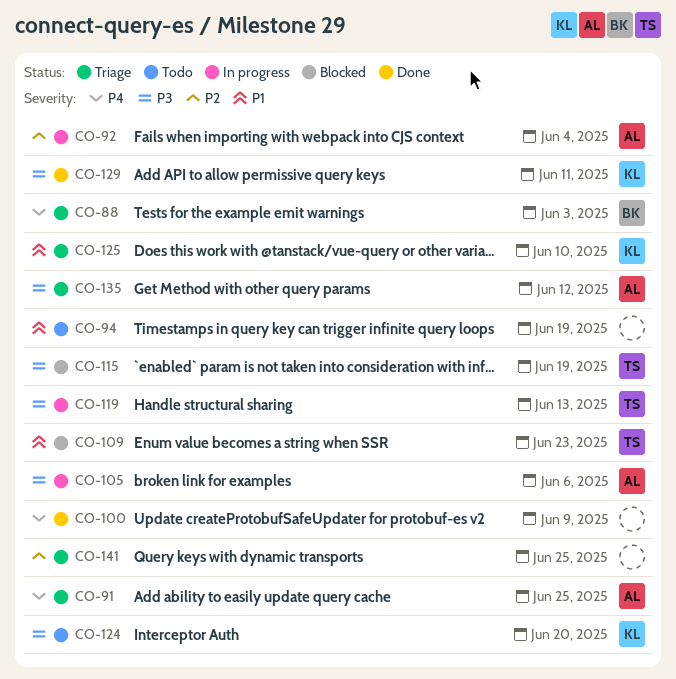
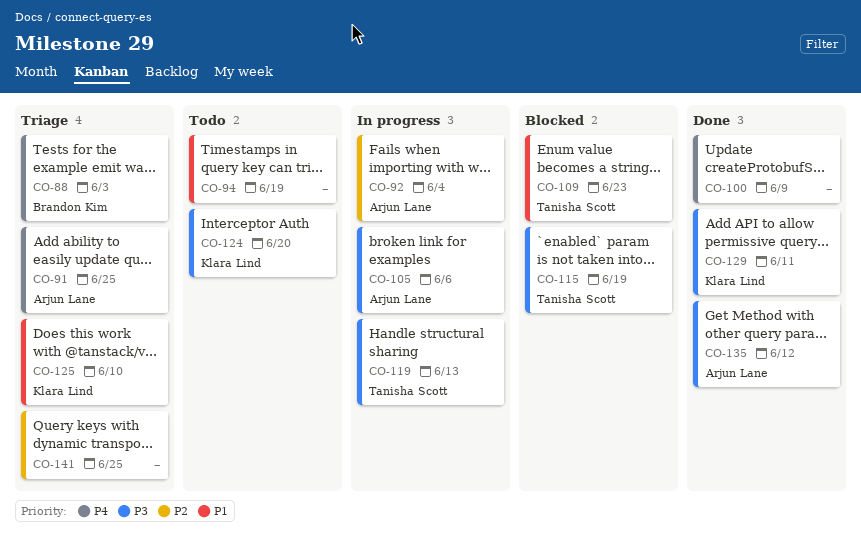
CO-135, status: Triage -> Done

